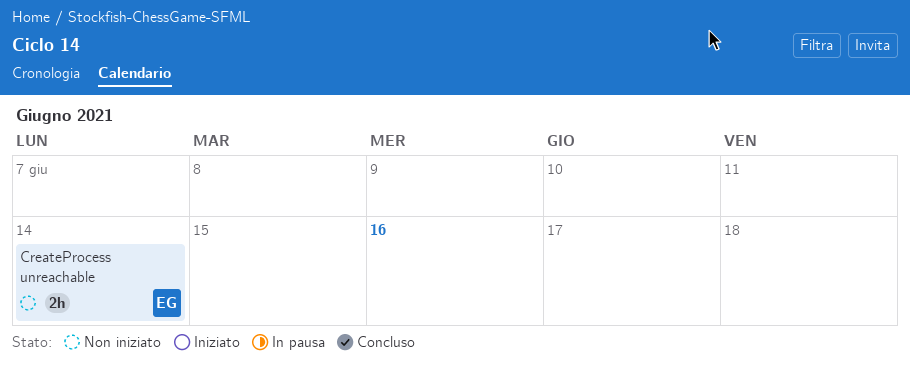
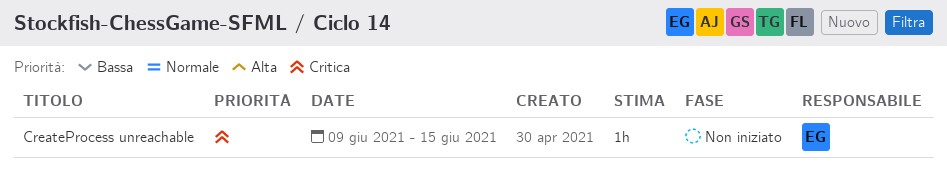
CreateProcess unreachable, estimate: 2h -> 1h
CreateProcess unreachable, due: Jun 14 -> Jun 15

